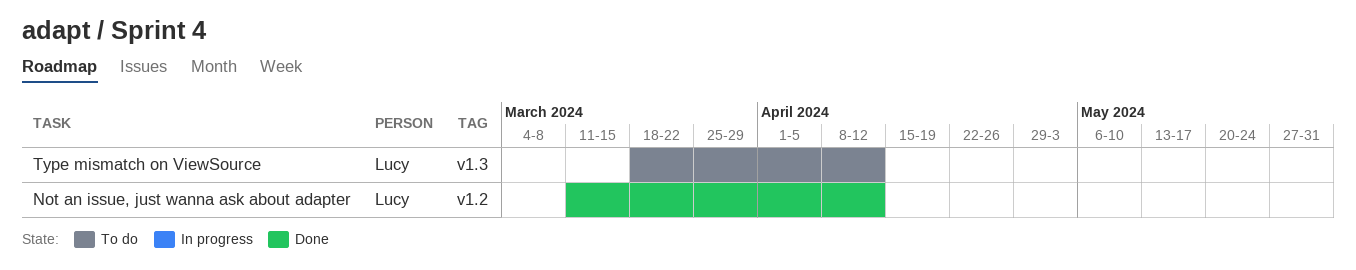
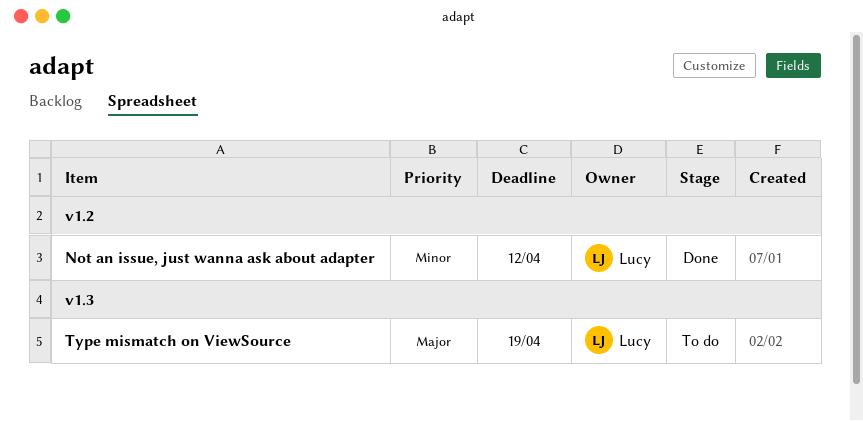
Type mismatch on ViewSource, due: Apr 12 -> Apr 19

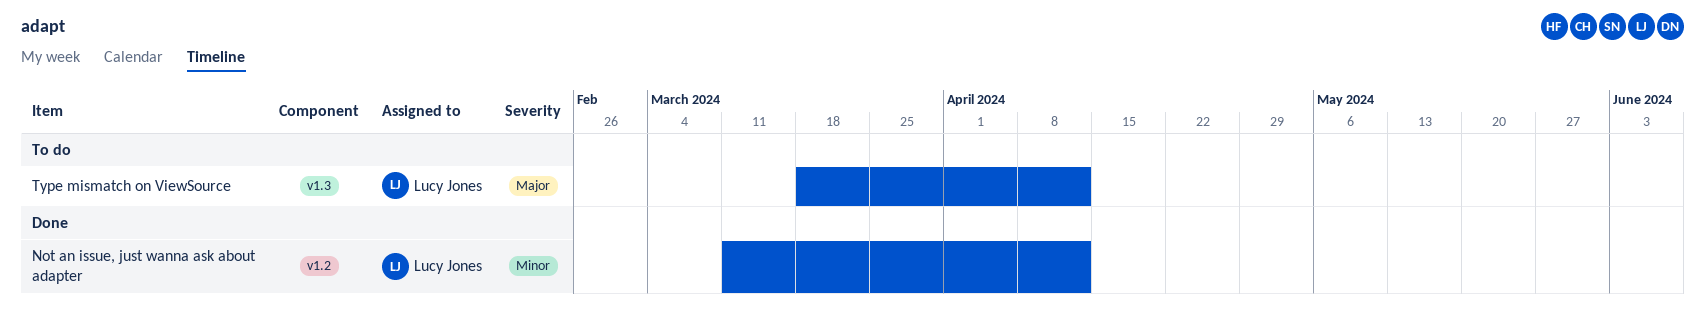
Type mismatch on ViewSource, due: Apr 19 -> Apr 12

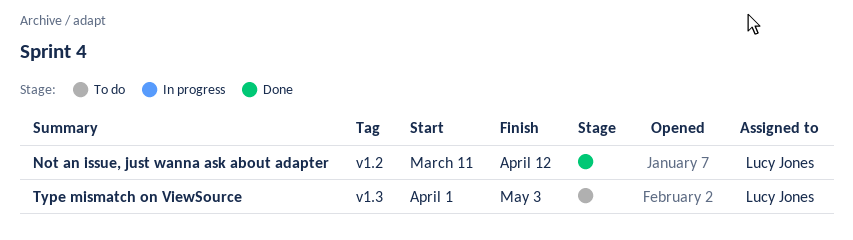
Type mismatch on ViewSource, start: Mar 18 -> Apr 1
Type mismatch on ViewSource, due: Apr 12 -> May 3

